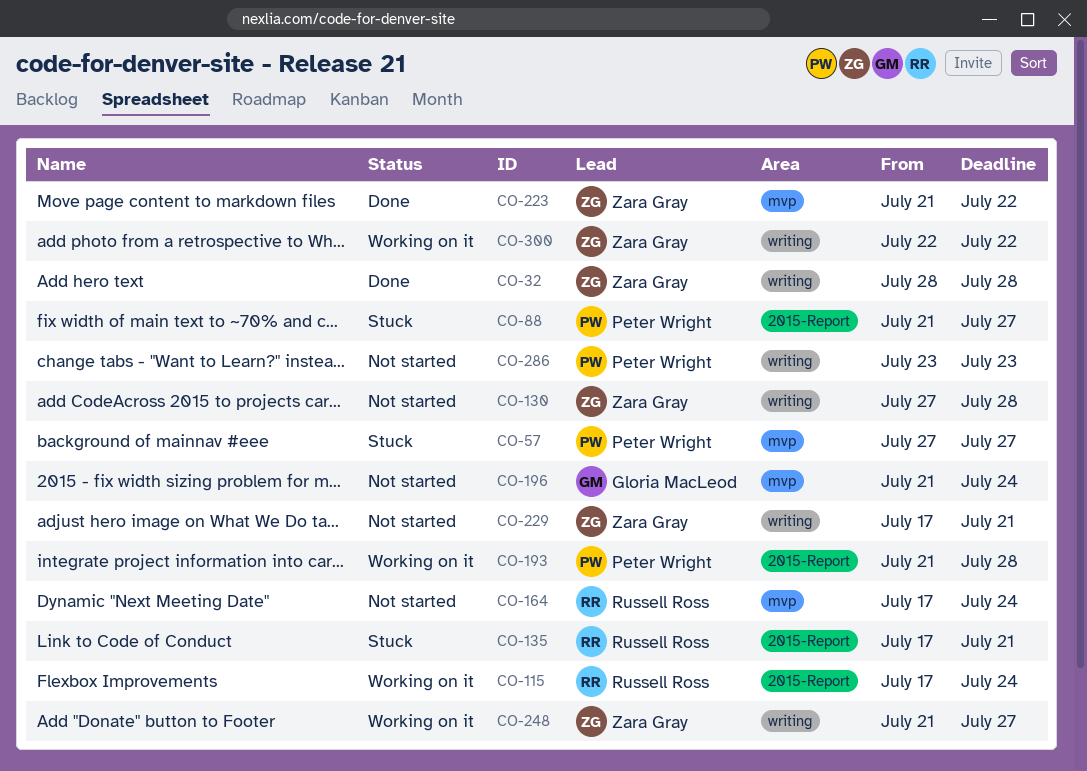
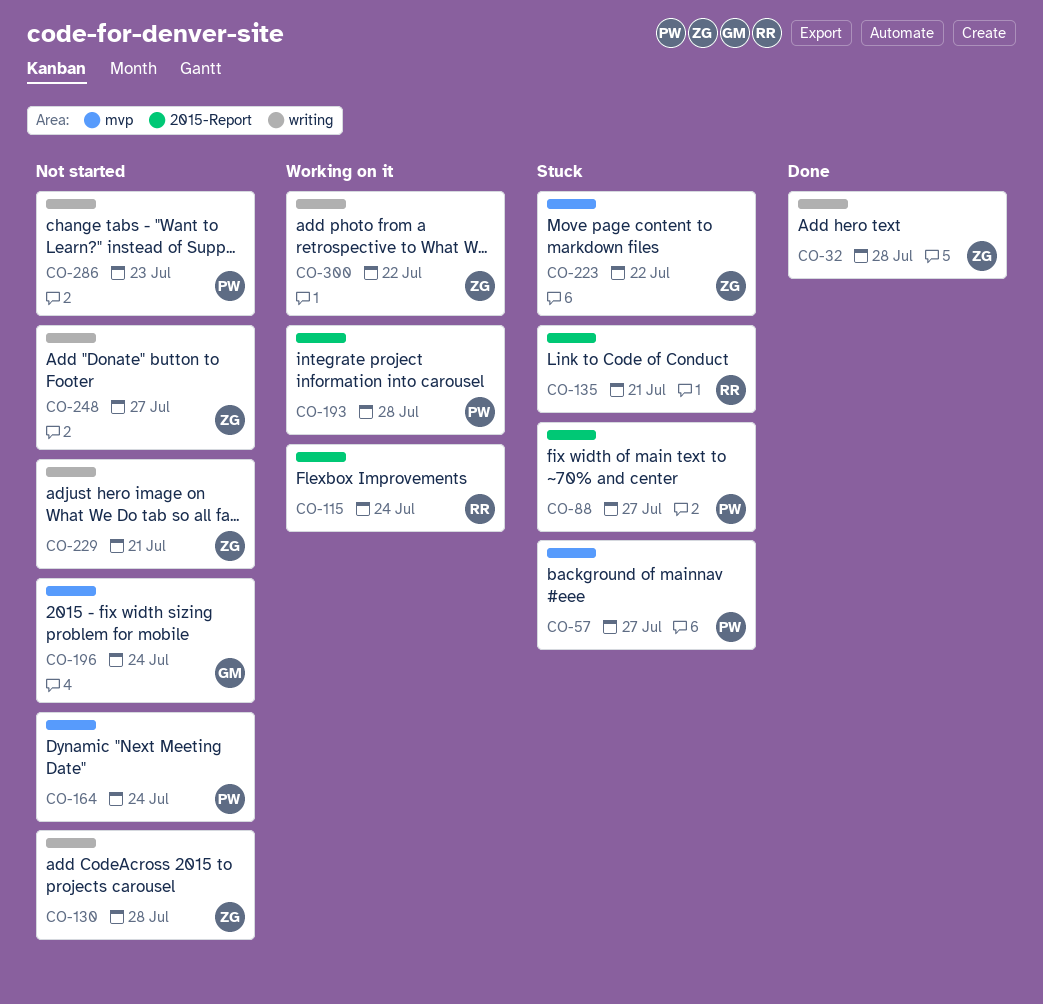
CO-164, owner: Russell Ross -> Peter Wright
CO-223, status: Done -> Stuck
CO-248, status: Working on it -> Not started

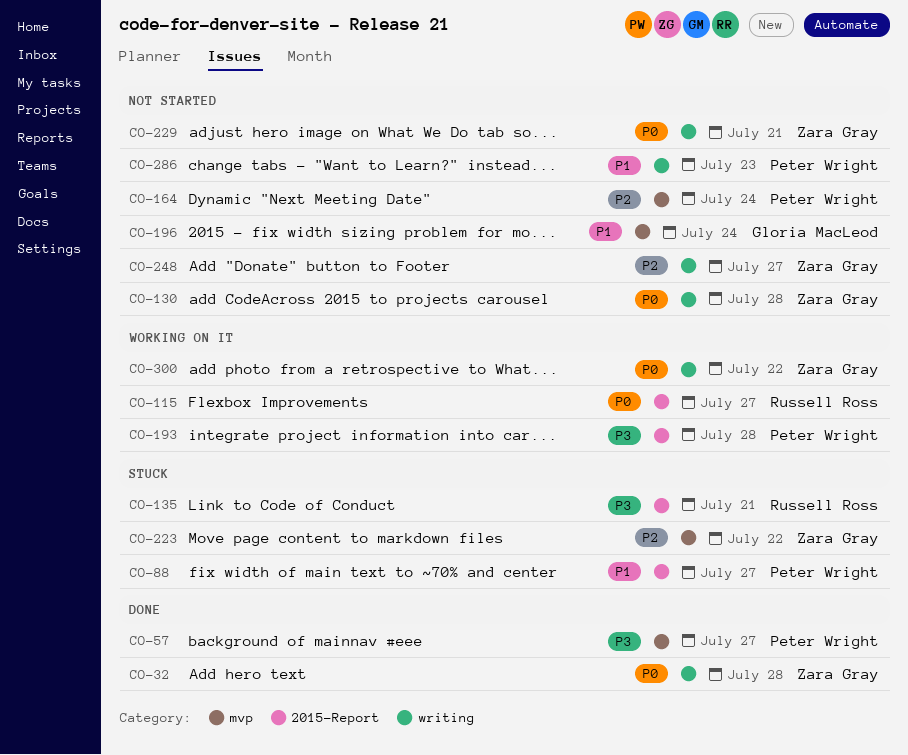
CO-57, status: Stuck -> Done
CO-115, due: Jul 24 -> Jul 27

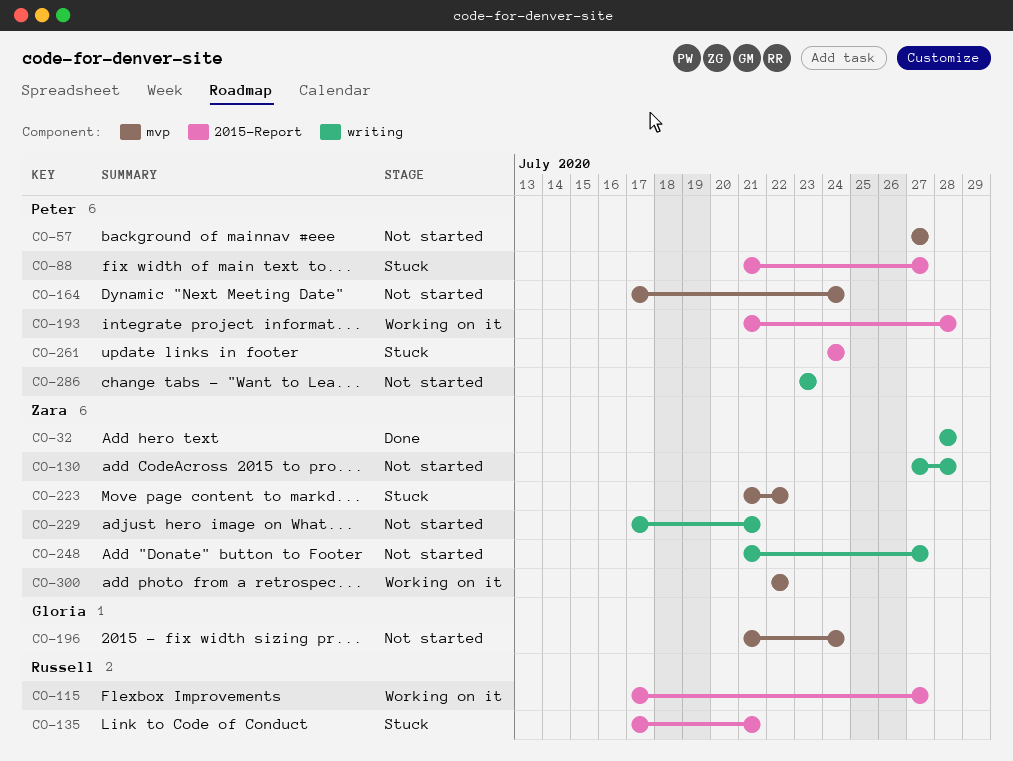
CO-57, status: Done -> Not started
CO-261: none -> present
CO-300, label: writing -> mvp

